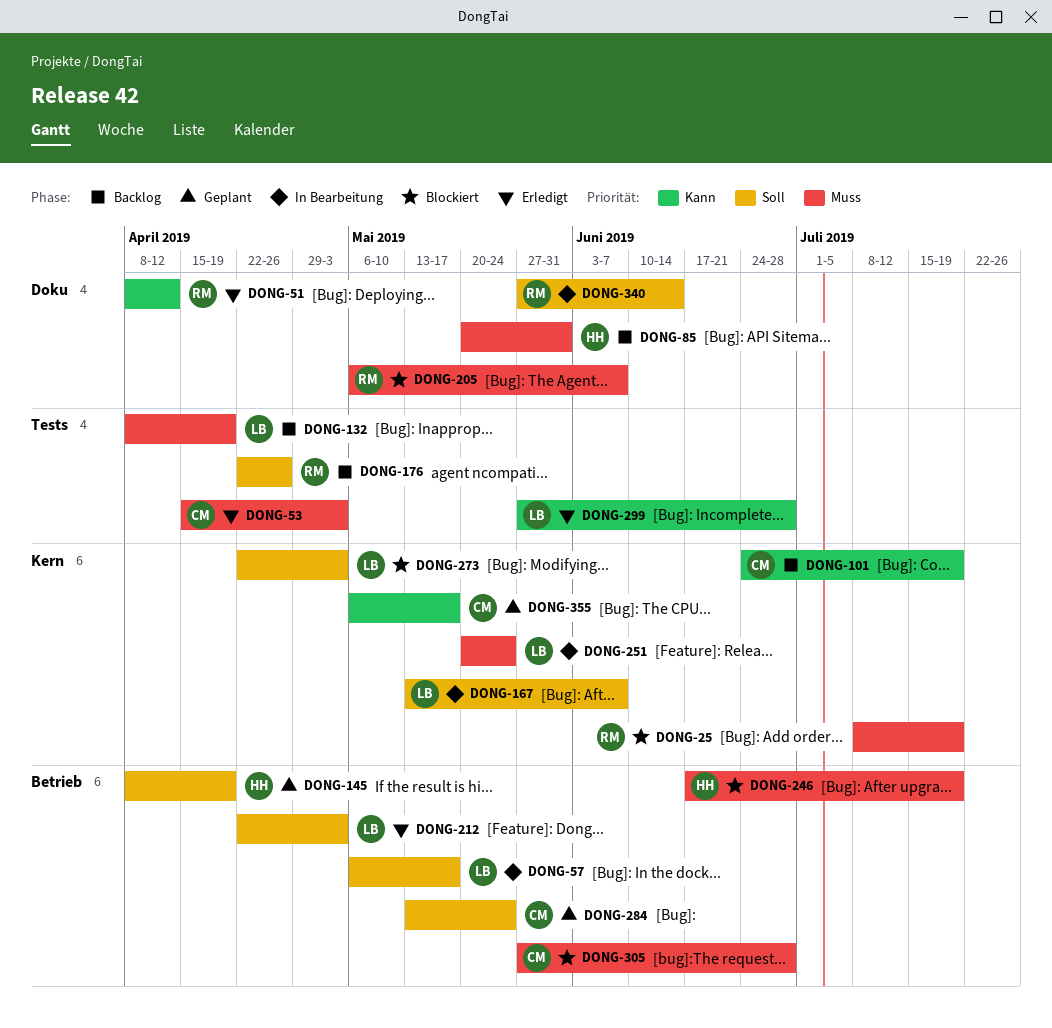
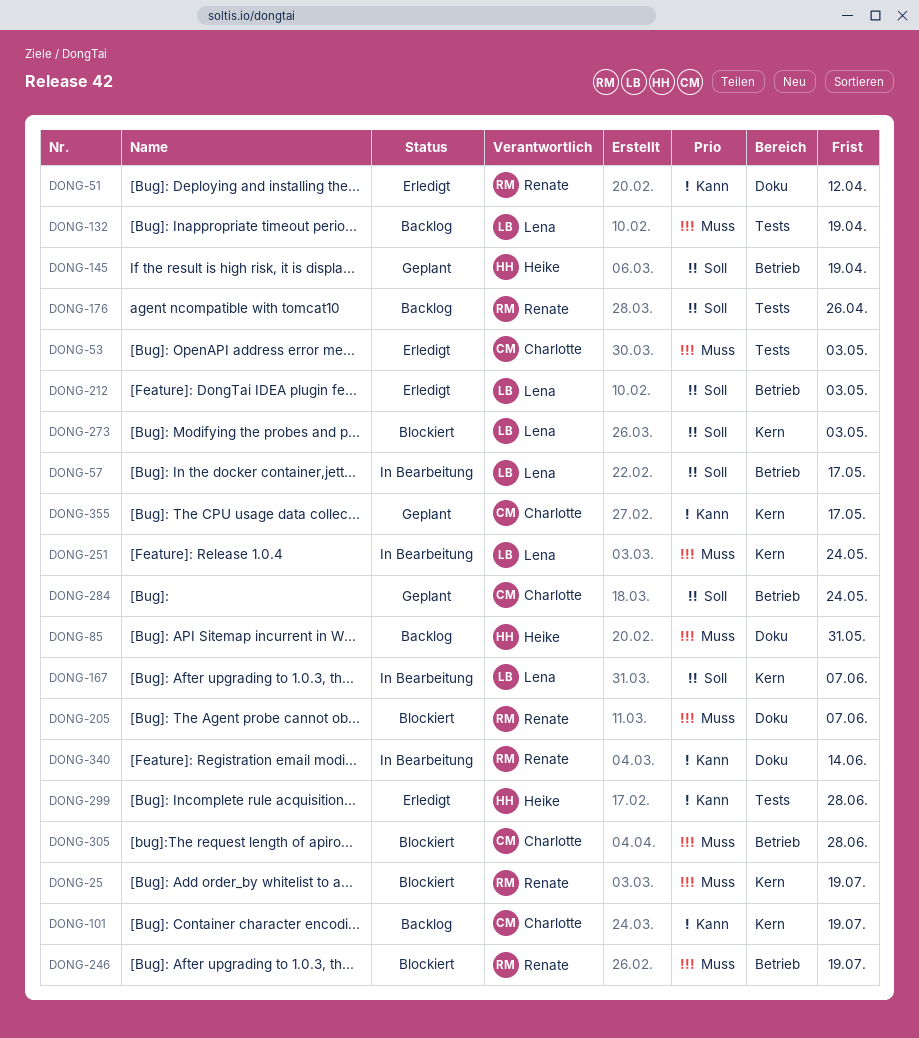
DONG-246, owner: Heike -> Renate
DONG-299, owner: Lena -> Heike
DONG-340, priority: Soll -> Kann

